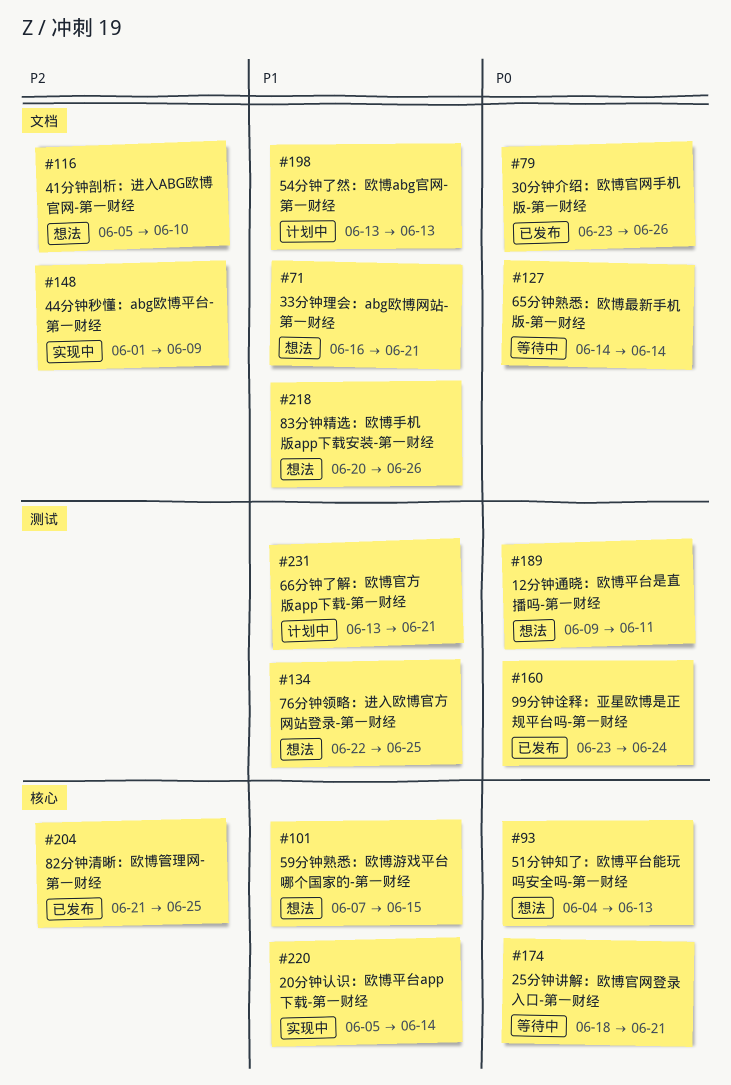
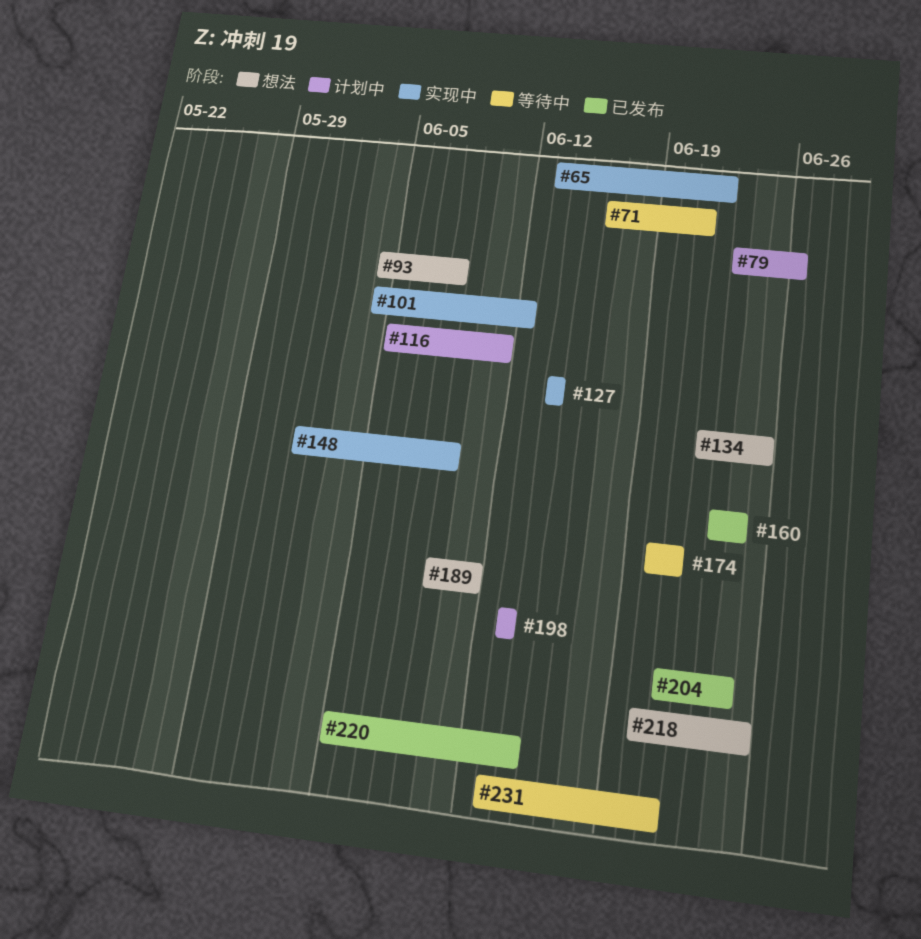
#65: none -> present
#71, status: 想法 -> 等待中
#79, status: 已发布 -> 计划中
#93, due: Jun 13 -> Jun 8
#101, status: 想法 -> 实现中
#101, start: Jun 7 -> Jun 4
#101, due: Jun 15 -> Jun 12
#116, status: 想法 -> 计划中
#116, due: Jun 10 -> Jun 11
#127, status: 等待中 -> 实现中
#174, start: Jun 18 -> Jun 20
#204, due: Jun 25 -> Jun 24
#218, due: Jun 26 -> Jun 25
#220, status: 实现中 -> 已发布
#231, status: 计划中 -> 等待中

